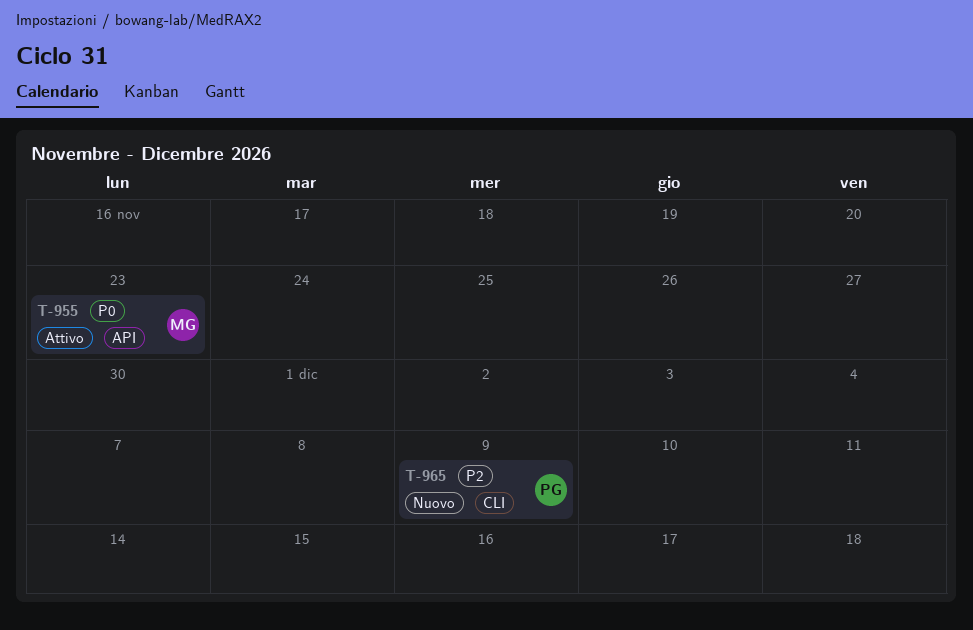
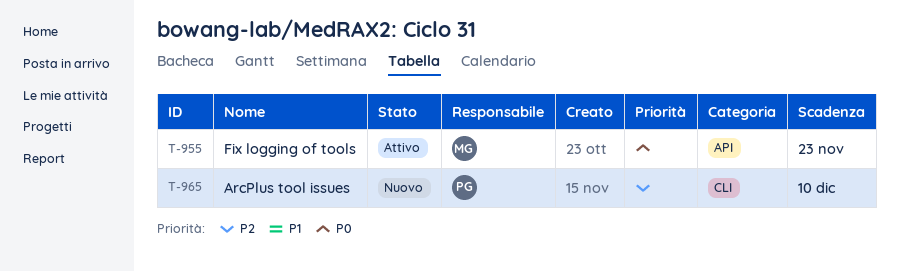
T-965, due: Dec 9 -> Dec 10

